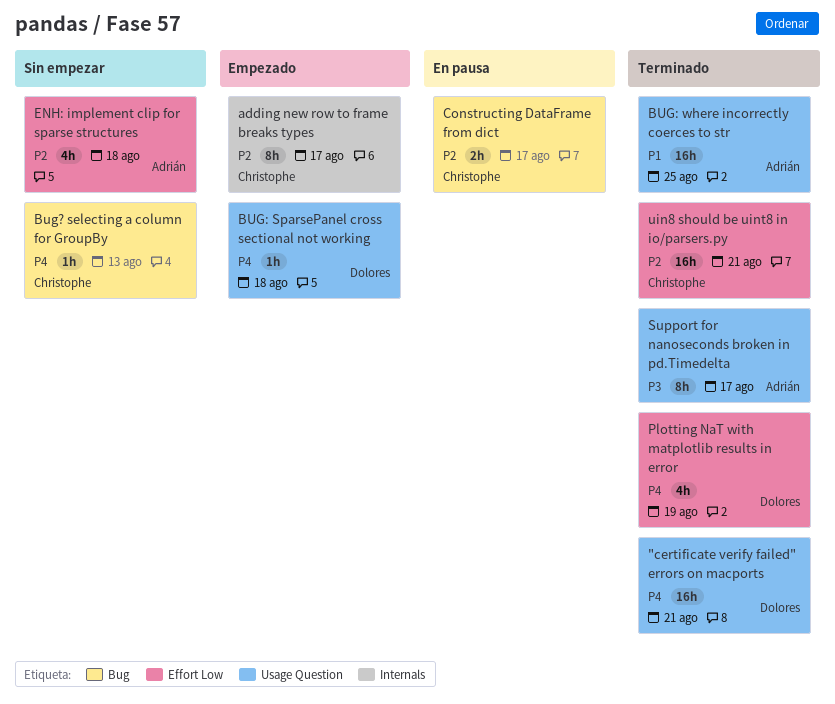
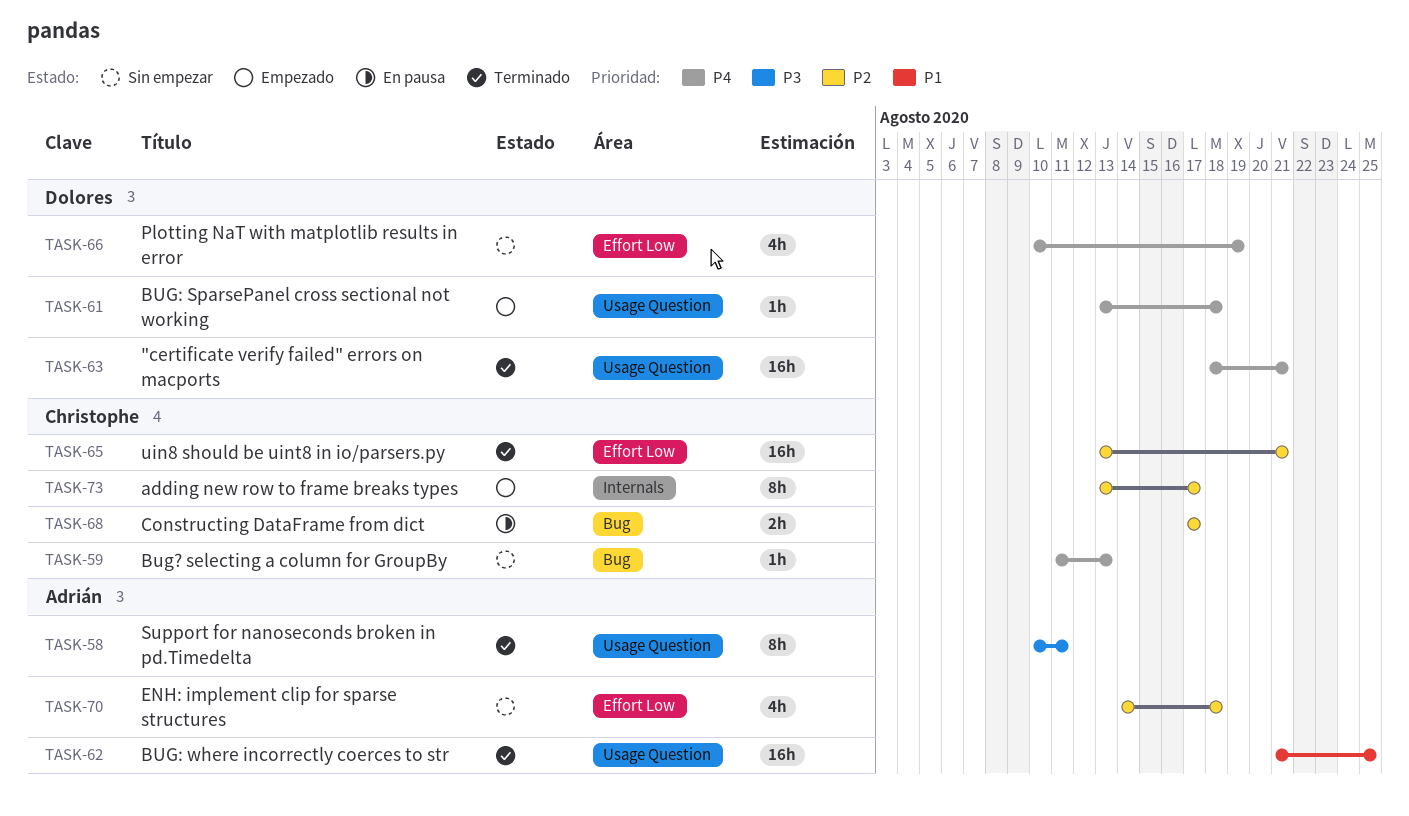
Plotting NaT with matplotlib results in error, status: Terminado -> Sin empezar
Support for nanoseconds broken in pd.Timedelta, due: Aug 17 -> Aug 11

